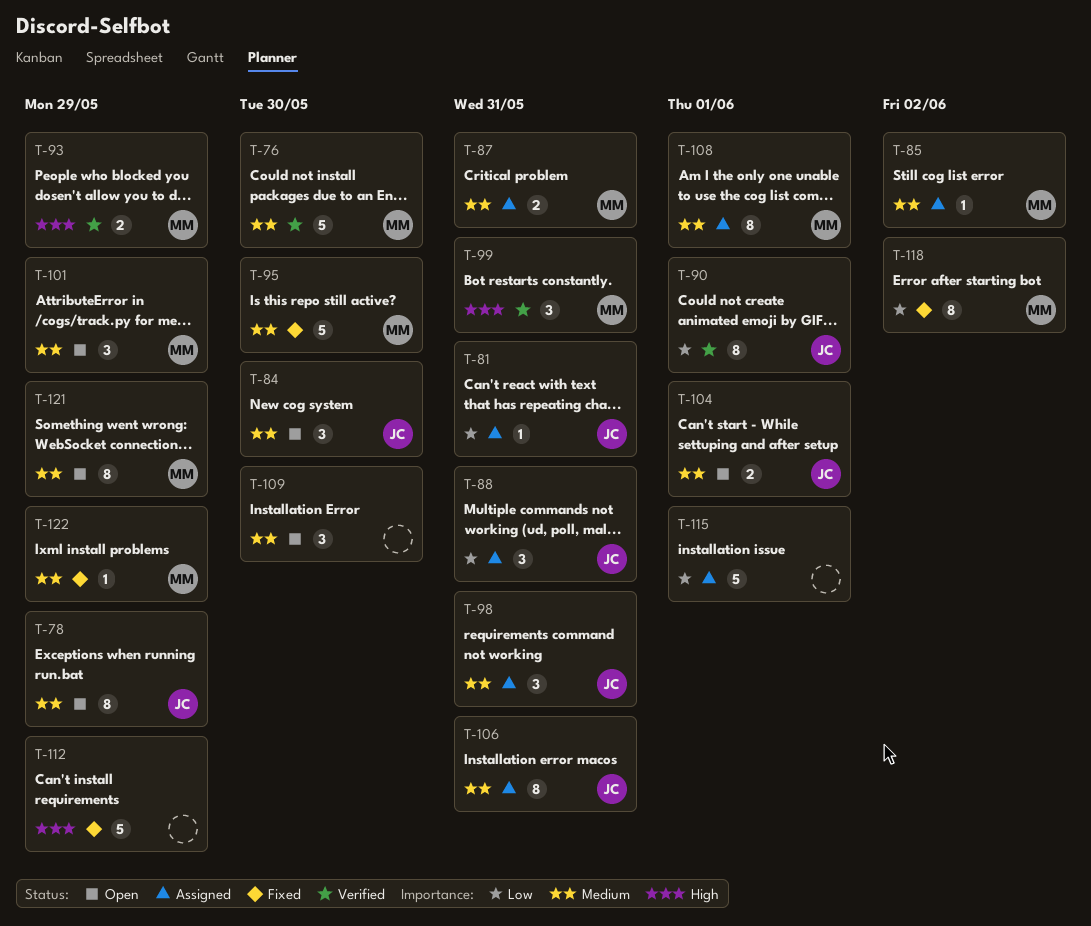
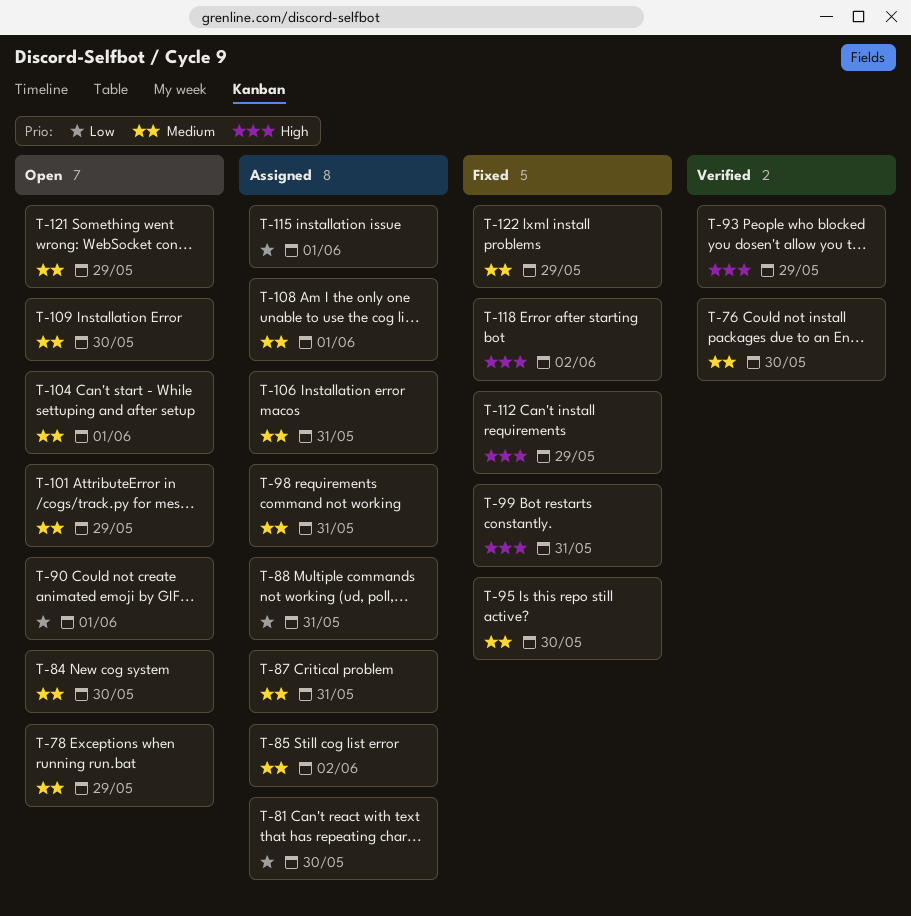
T-81, due: May 31 -> May 30
T-90, status: Verified -> Open
T-99, status: Verified -> Fixed
T-118, priority: Low -> High

